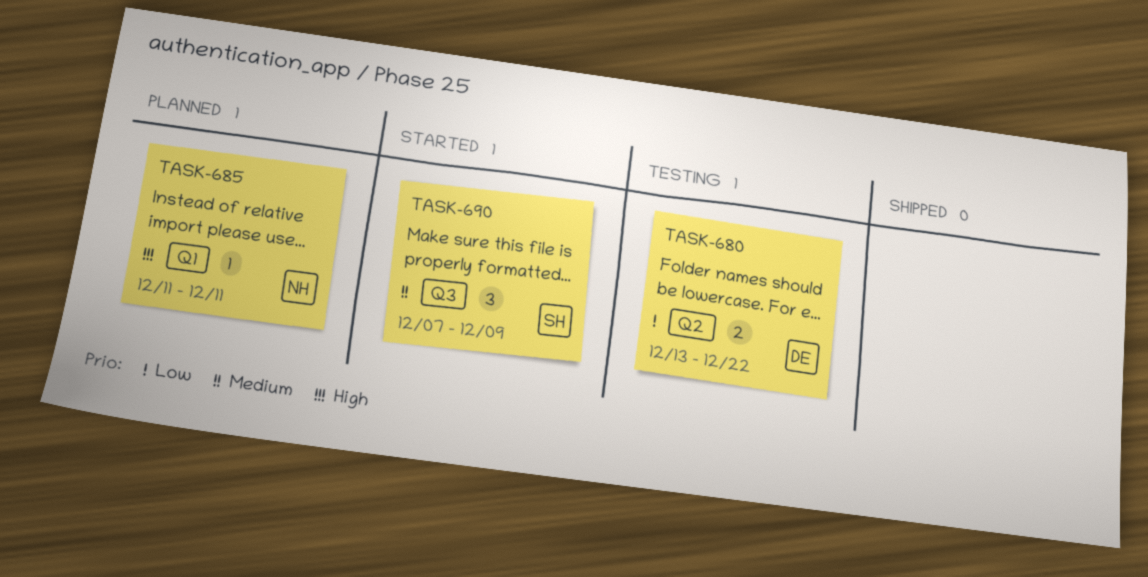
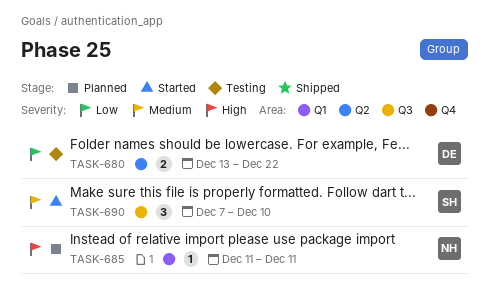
TASK-690, due: Dec 9 -> Dec 10

